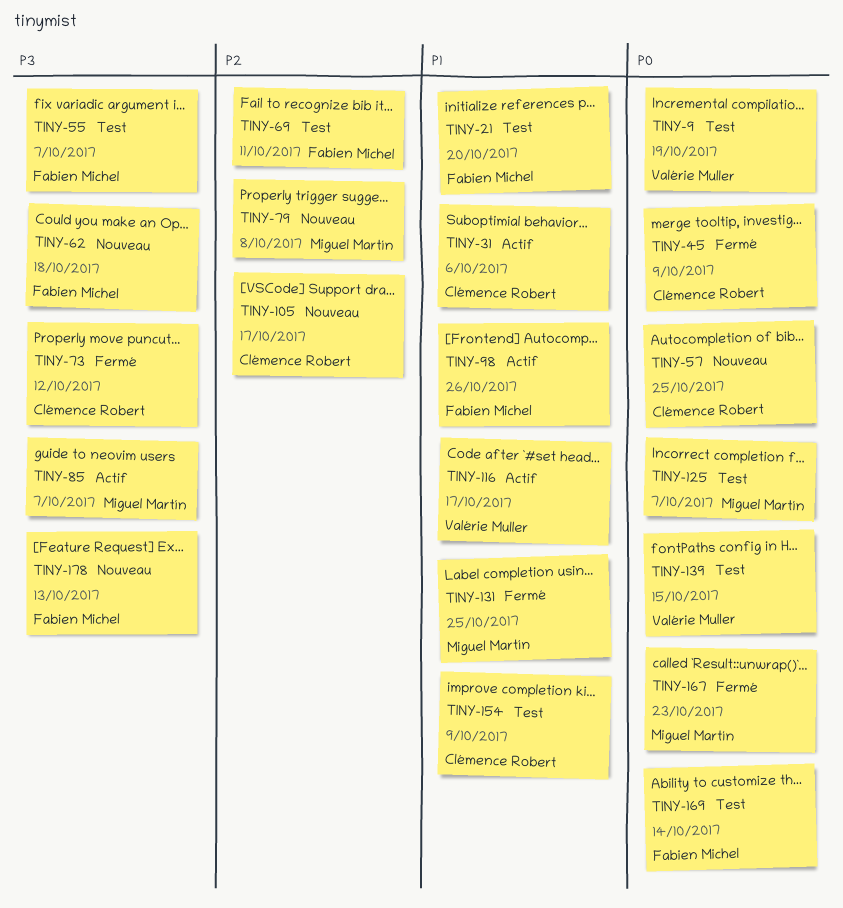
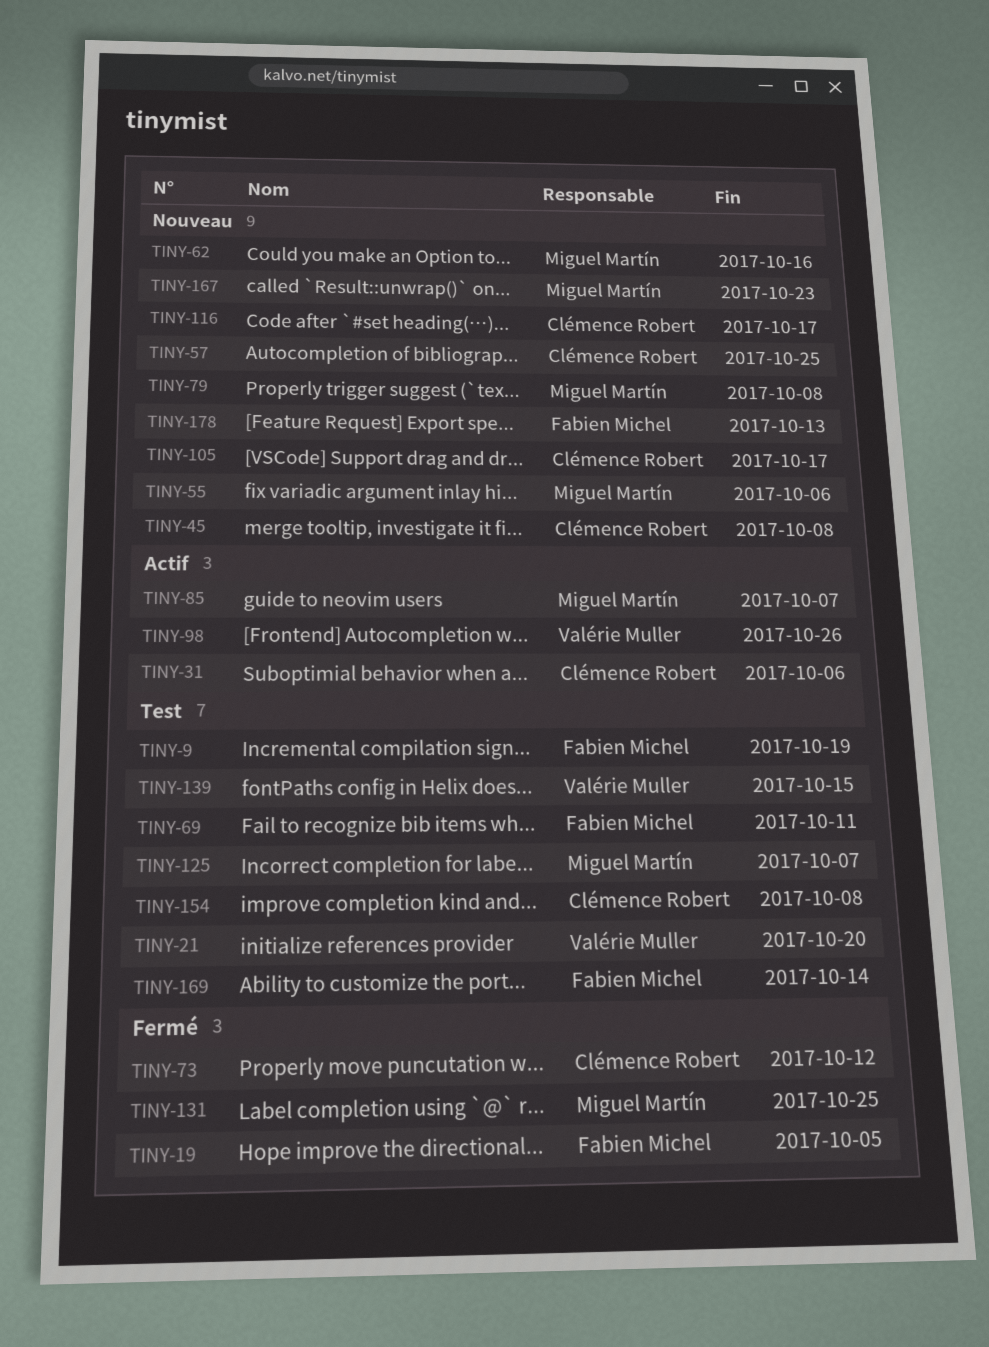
TINY-9, owner: Valérie Muller -> Fabien Michel
TINY-19: none -> present
TINY-21, owner: Fabien Michel -> Valérie Muller
TINY-45, status: Fermé -> Nouveau
TINY-45, due: Oct 9 -> Oct 8
TINY-55, status: Test -> Nouveau
TINY-55, owner: Fabien Michel -> Miguel Martín
TINY-55, due: Oct 7 -> Oct 6
TINY-62, owner: Fabien Michel -> Miguel Martín
TINY-62, due: Oct 18 -> Oct 16
TINY-98, owner: Fabien Michel -> Valérie Muller
TINY-116, status: Actif -> Nouveau
TINY-116, owner: Valérie Muller -> Clémence Robert
TINY-154, due: Oct 9 -> Oct 8
TINY-167, status: Fermé -> Nouveau

